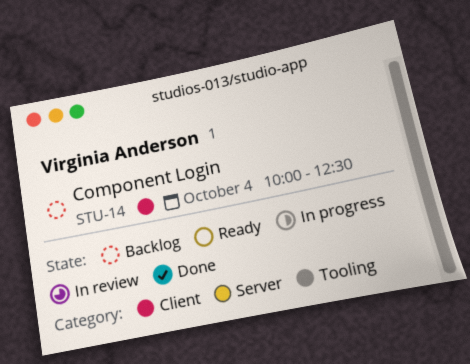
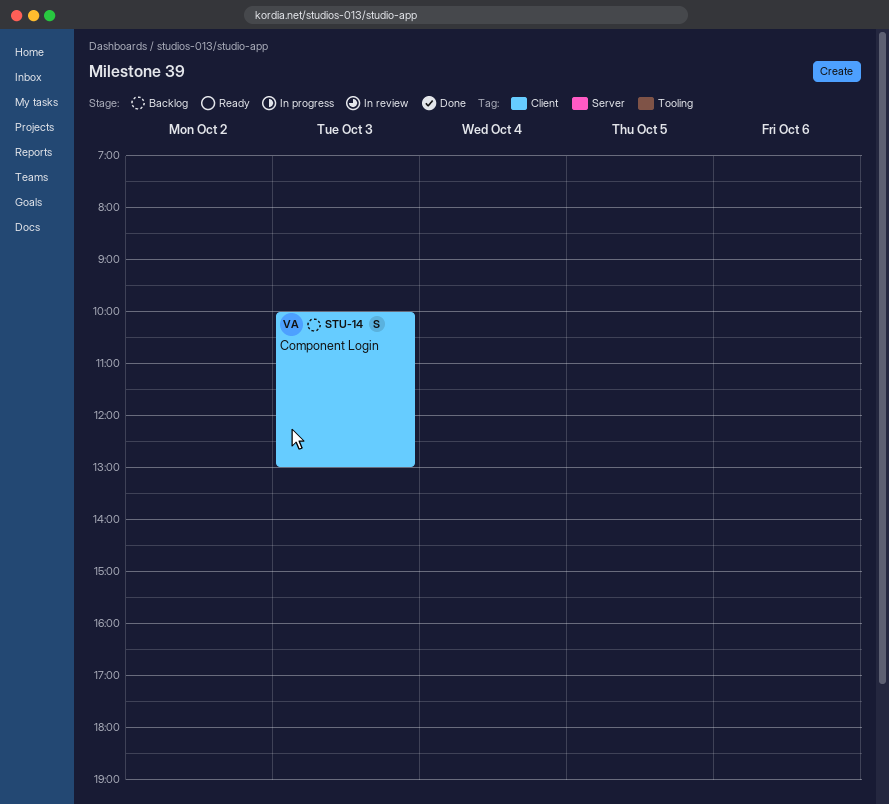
STU-14, day: Oct 4 -> Oct 3
STU-14, ends: 12:30 -> 13:00

